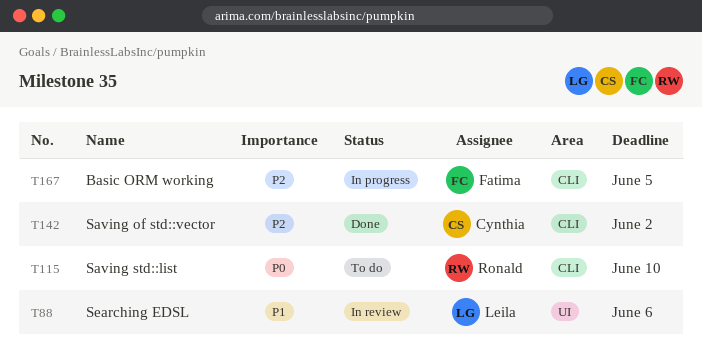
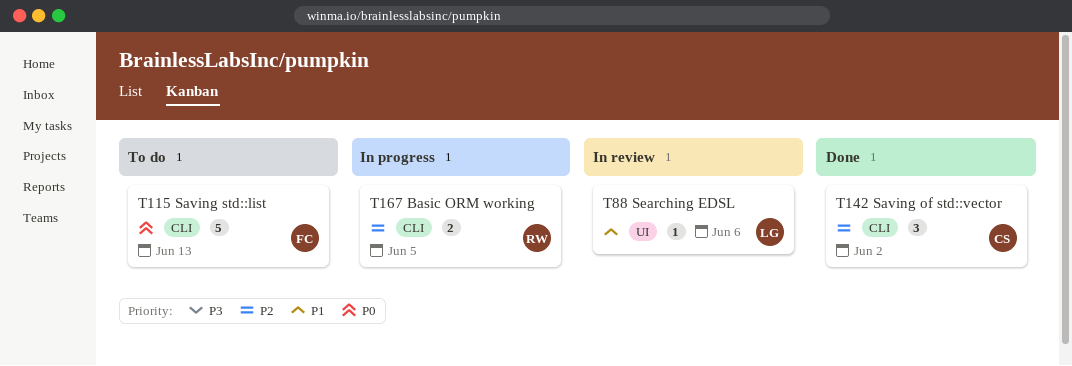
T115, owner: Ronald -> Fatima
T115, due: Jun 10 -> Jun 13
T167, owner: Fatima -> Ronald

